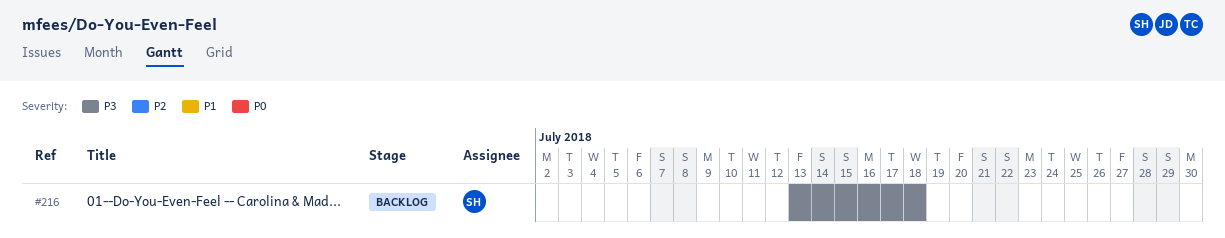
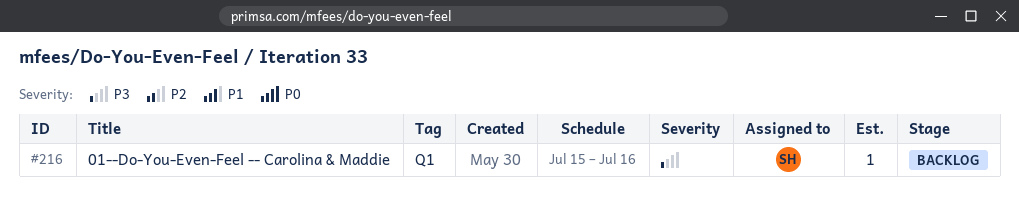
#216, start: Jul 13 -> Jul 15
#216, due: Jul 18 -> Jul 16

